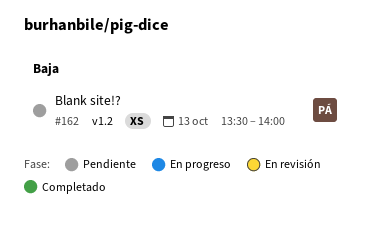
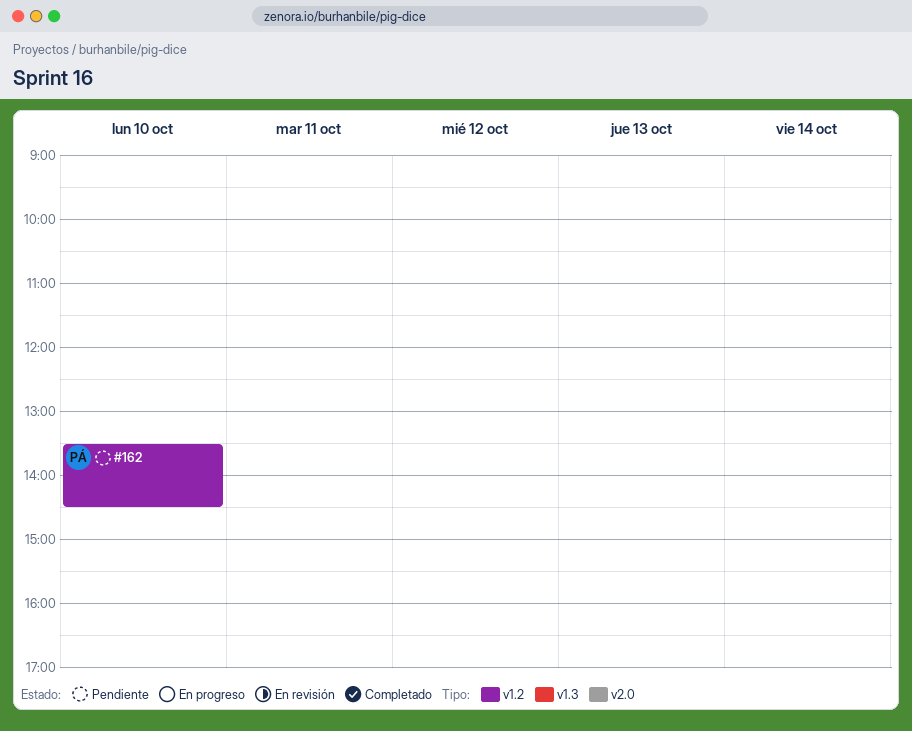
#162, day: Oct 13 -> Oct 10
#162, ends: 14:00 -> 14:30

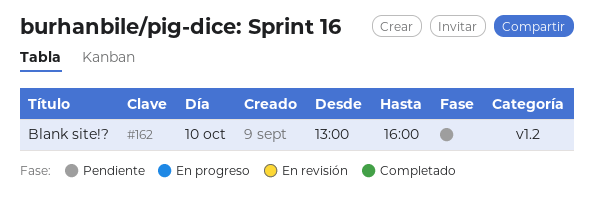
#162, begins: 13:30 -> 13:00
#162, ends: 14:30 -> 16:00

